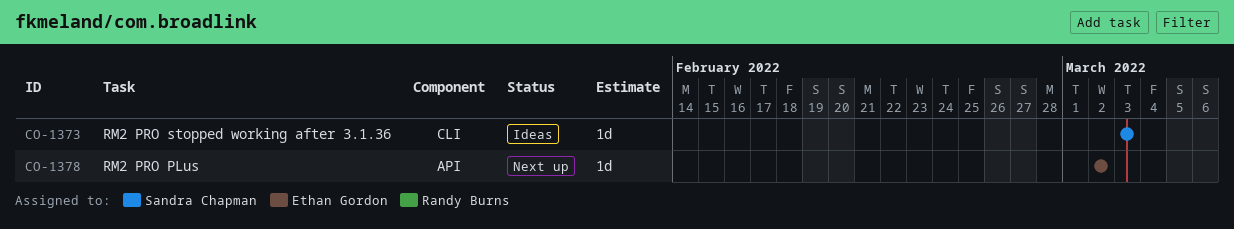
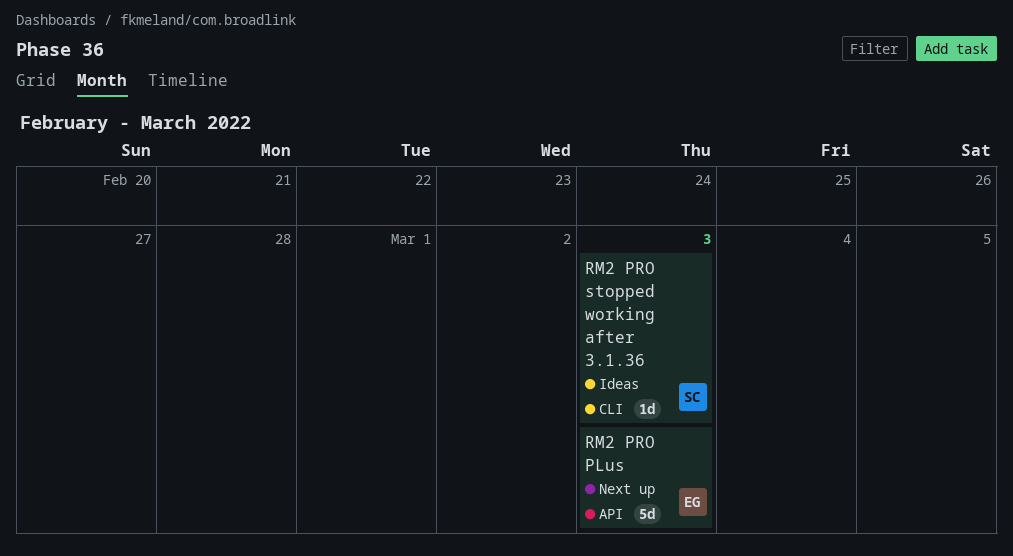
RM2 PRO PLus, estimate: 1d -> 5d
RM2 PRO PLus, due: Mar 2 -> Mar 3

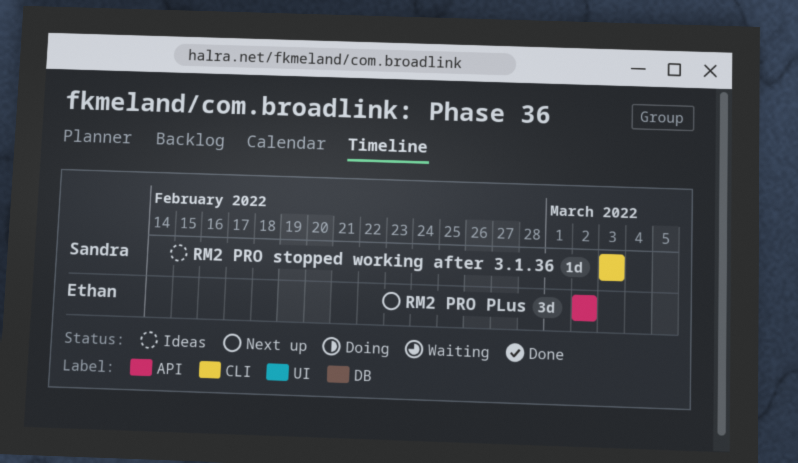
RM2 PRO PLus, estimate: 5d -> 3d
RM2 PRO PLus, due: Mar 3 -> Mar 2

